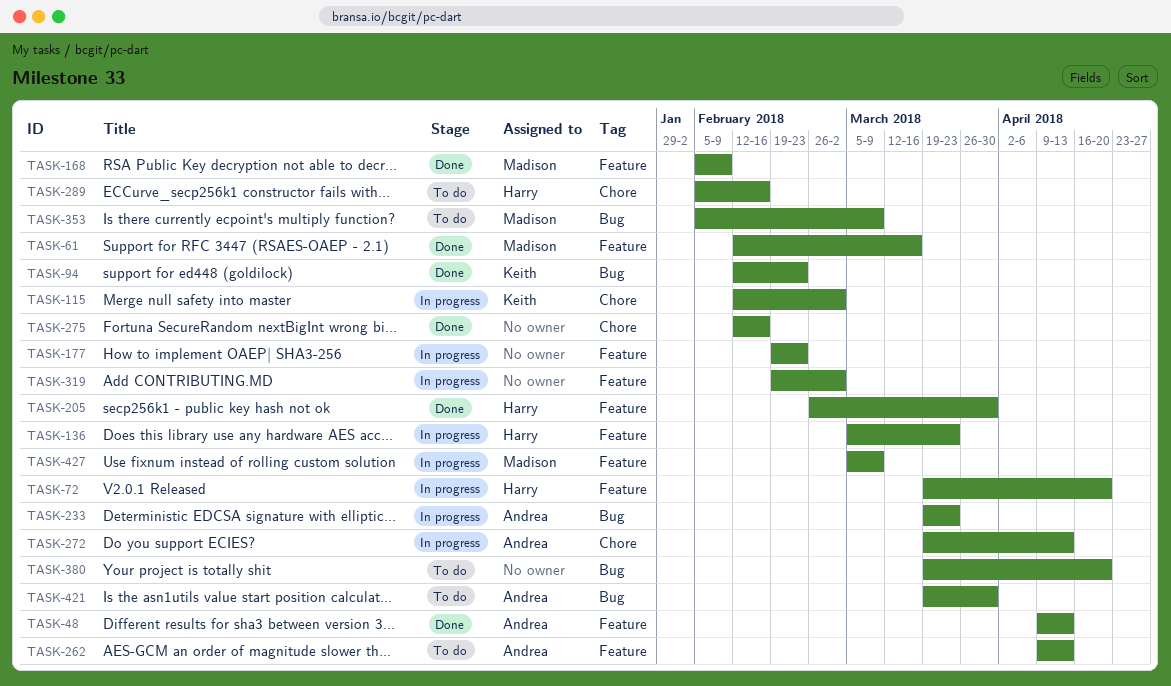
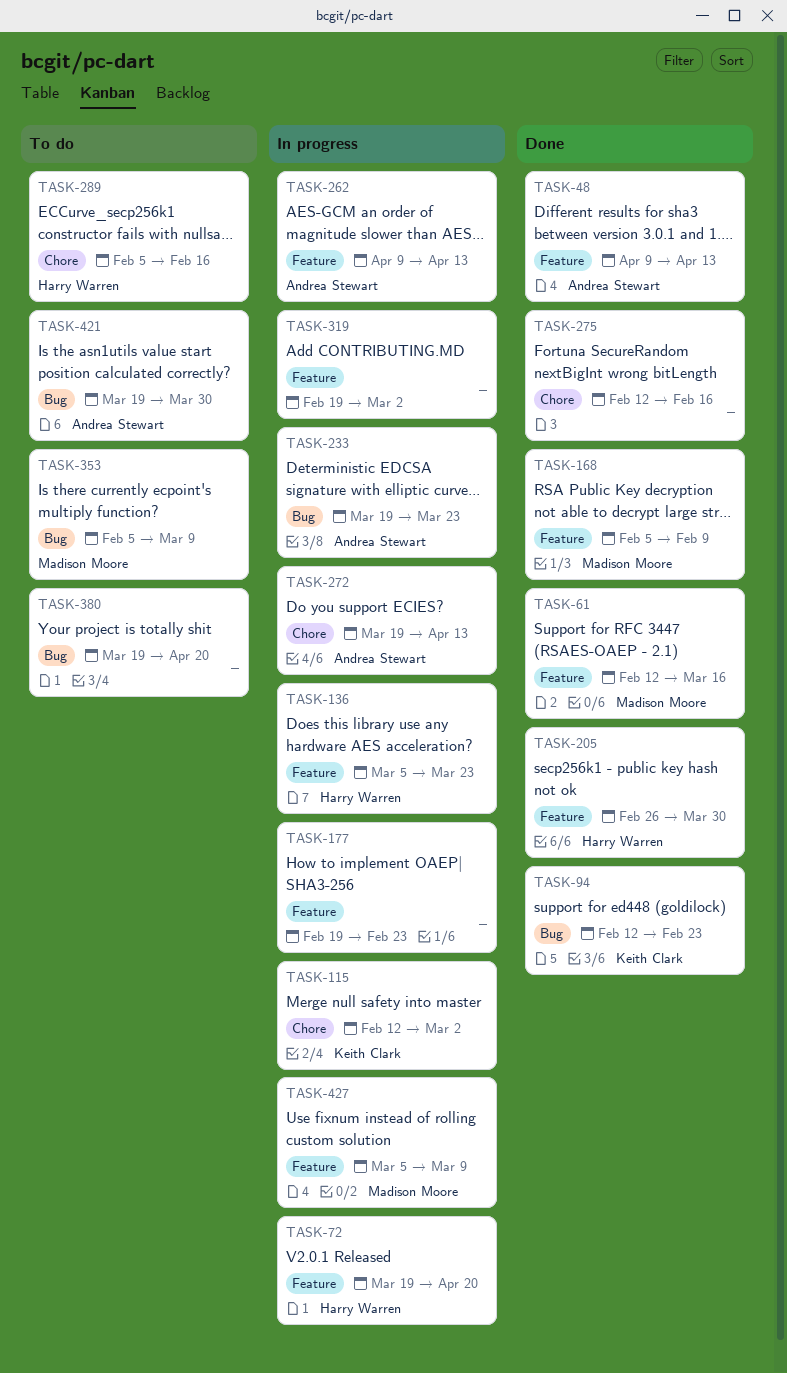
TASK-262, status: To do -> In progress

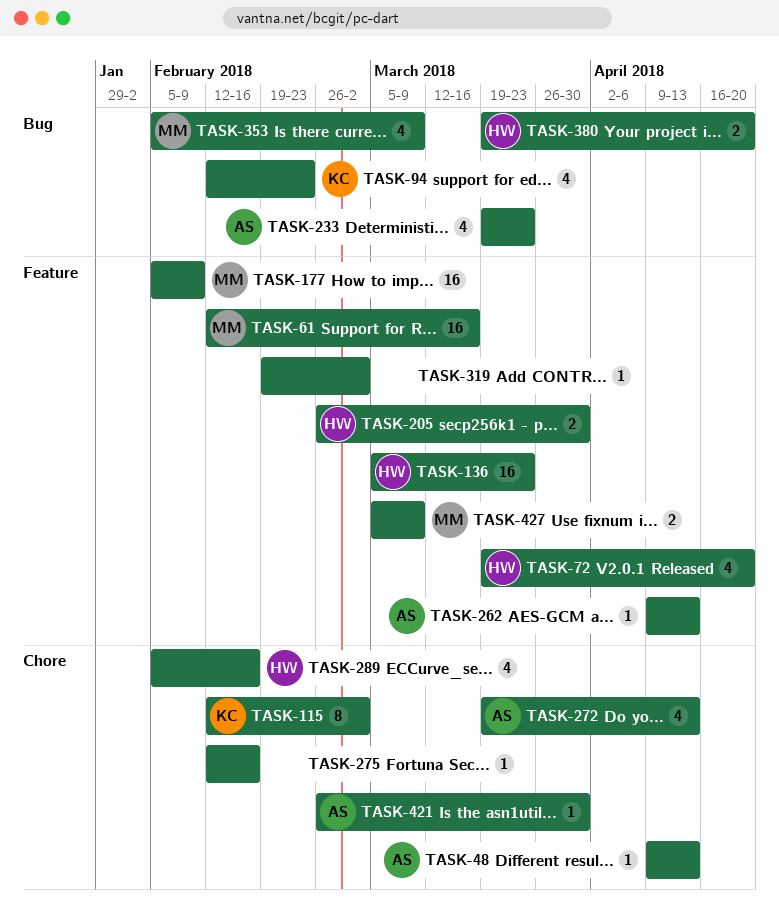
TASK-48, label: Feature -> Chore
TASK-168: present -> none
TASK-177, owner: none -> Madison Moore
TASK-177, start: Feb 19 -> Feb 5
TASK-177, due: Feb 23 -> Feb 9
TASK-380, owner: none -> Harry Warren
TASK-421, label: Bug -> Chore
TASK-421, start: Mar 19 -> Feb 26

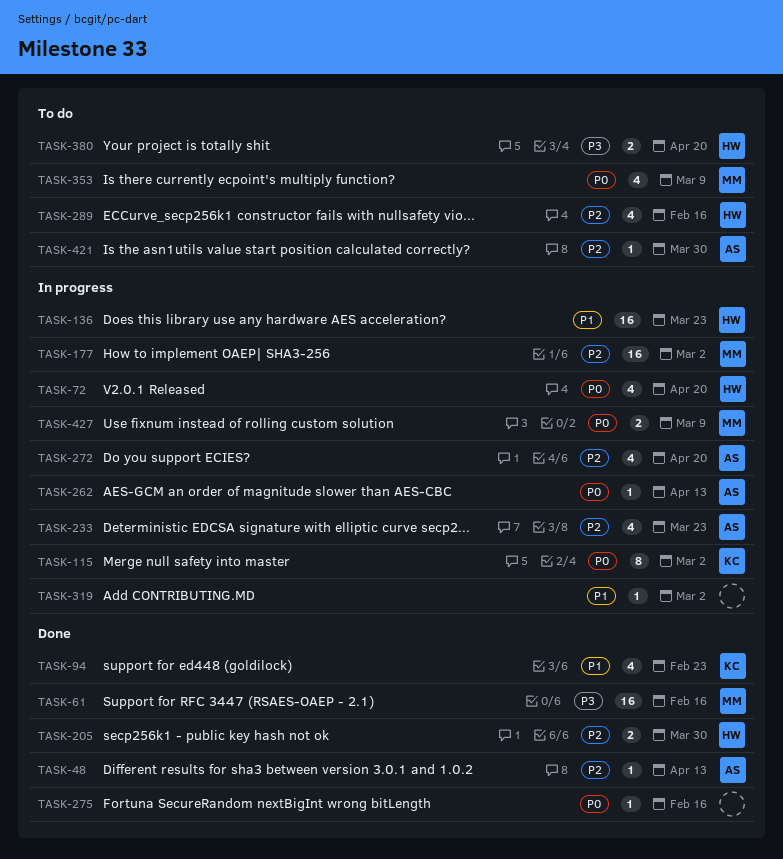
TASK-61, due: Mar 16 -> Feb 16
TASK-177, due: Feb 9 -> Mar 2
TASK-272, due: Apr 13 -> Apr 20

